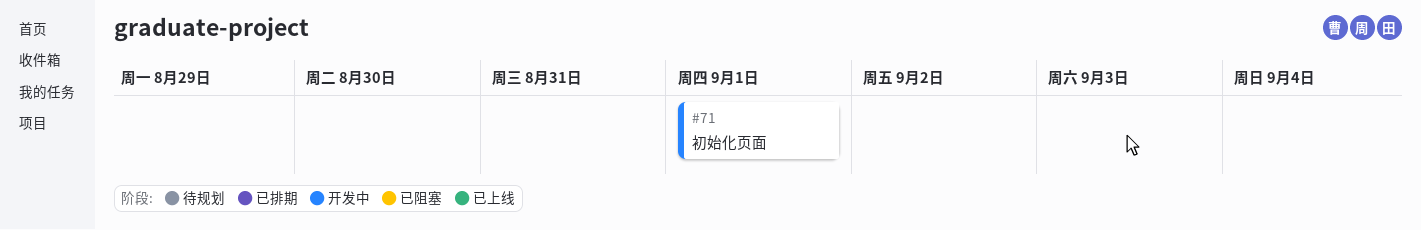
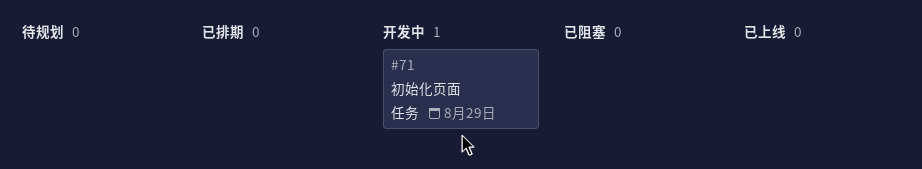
#71, due: Sep 1 -> Aug 29

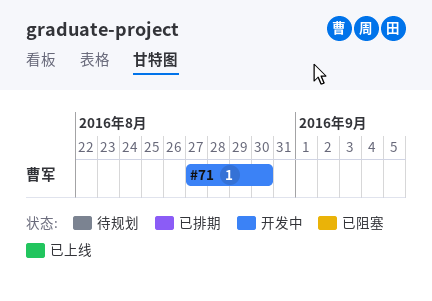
#71, due: Aug 29 -> Aug 30

